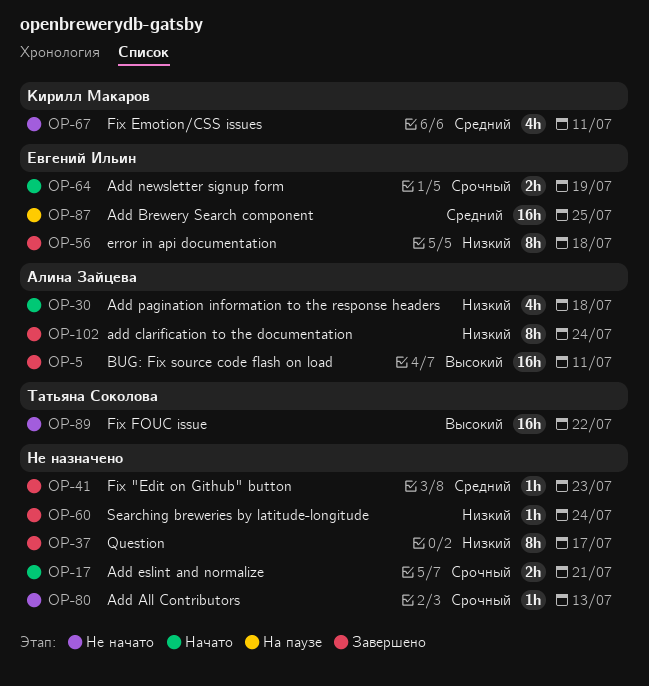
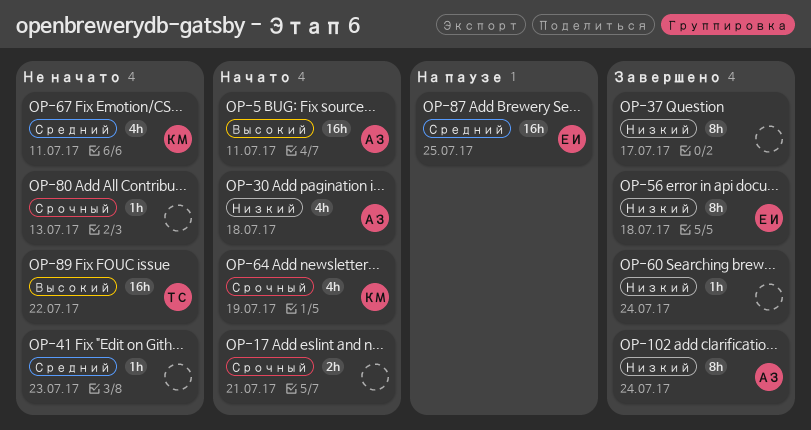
OP-5, status: Завершено -> Начато
OP-41, status: Завершено -> Не начато
OP-64, owner: Евгений Ильин -> Кирилл Макаров
OP-64, estimate: 2h -> 4h

